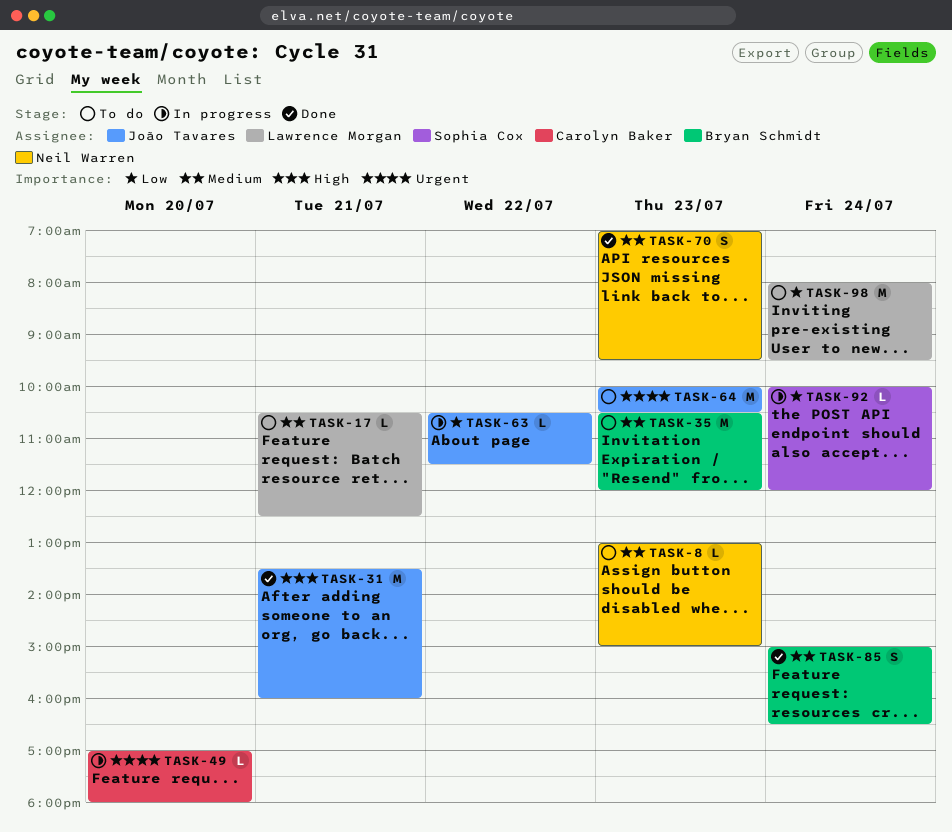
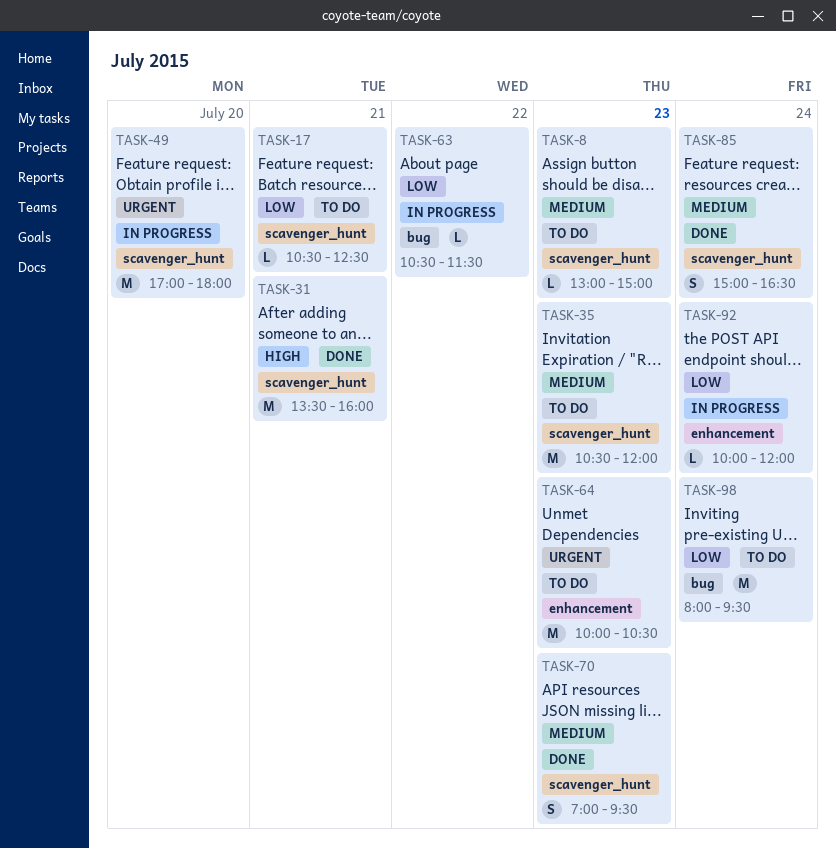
TASK-17, priority: Medium -> Low
TASK-49, estimate: L -> M

